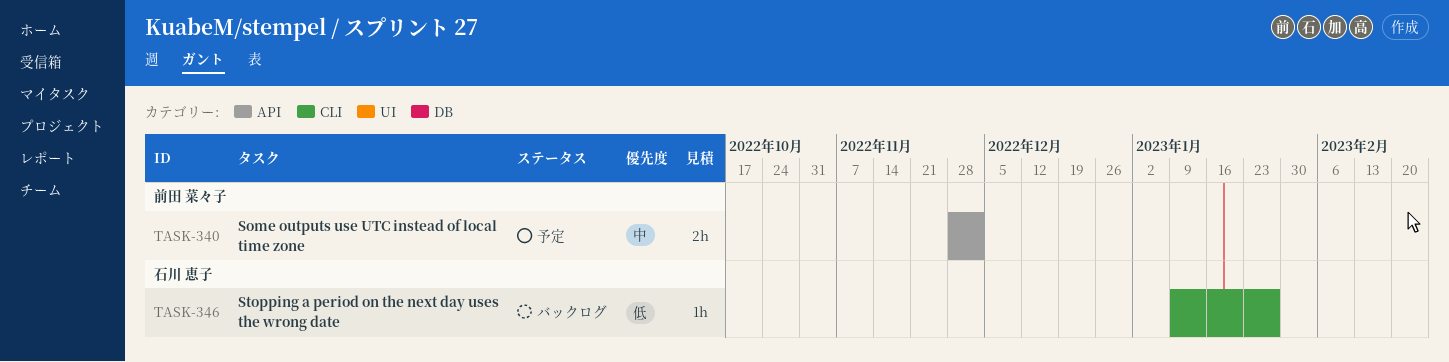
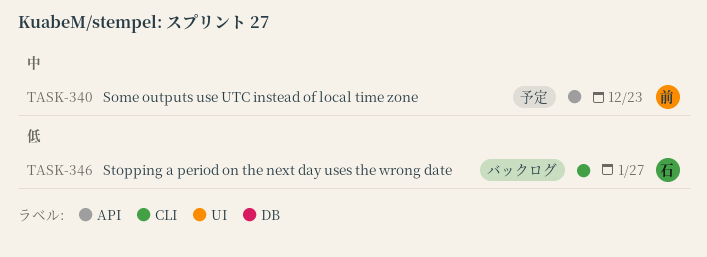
TASK-340, due: Dec 2 -> Dec 23

